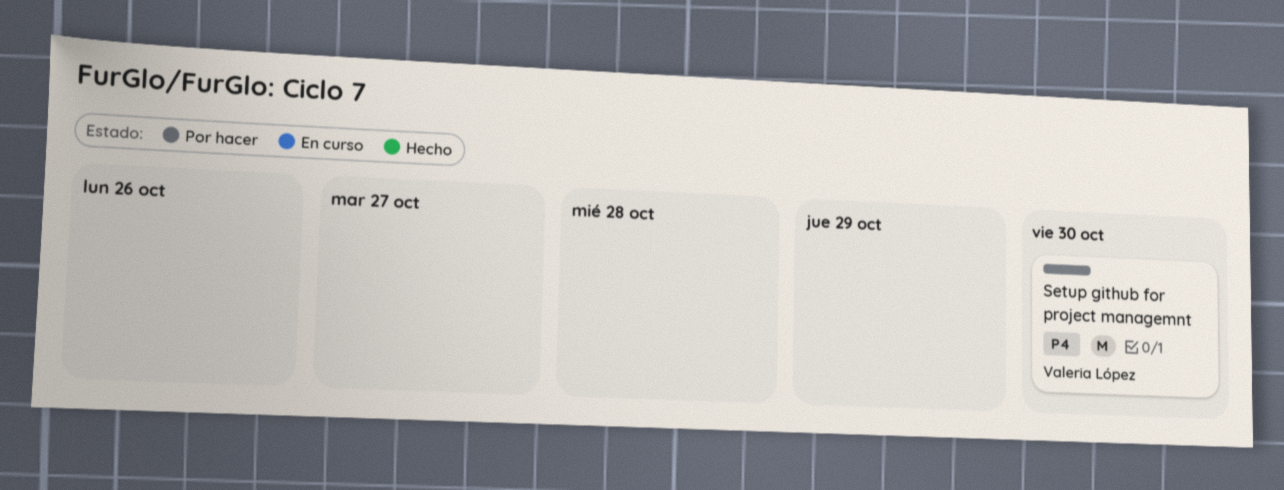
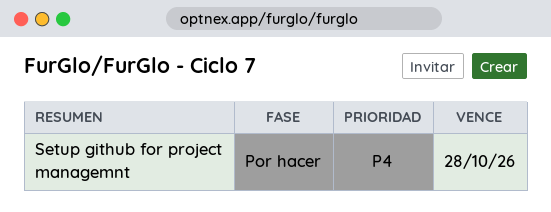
Setup github for project managemnt, due: Oct 30 -> Oct 28

